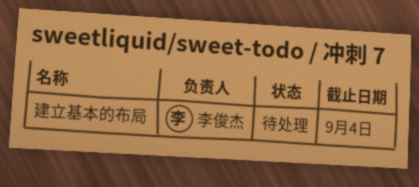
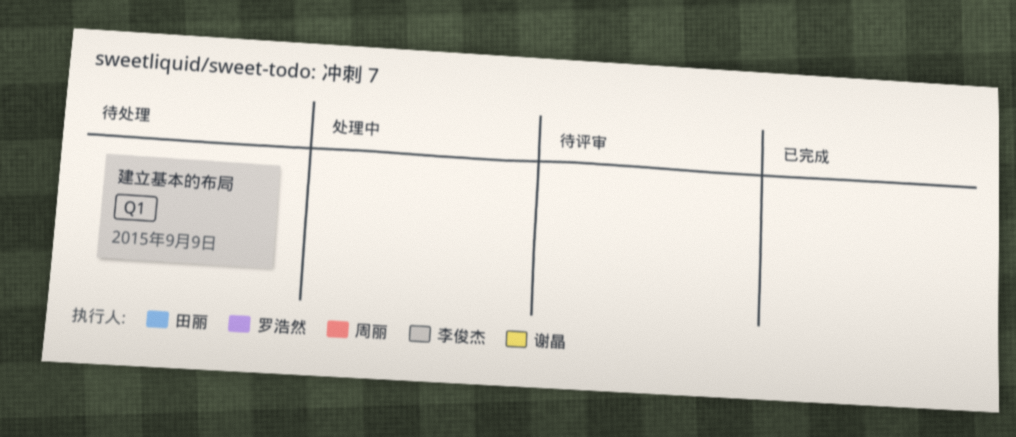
建立基本的布局, due: Sep 4 -> Sep 9

